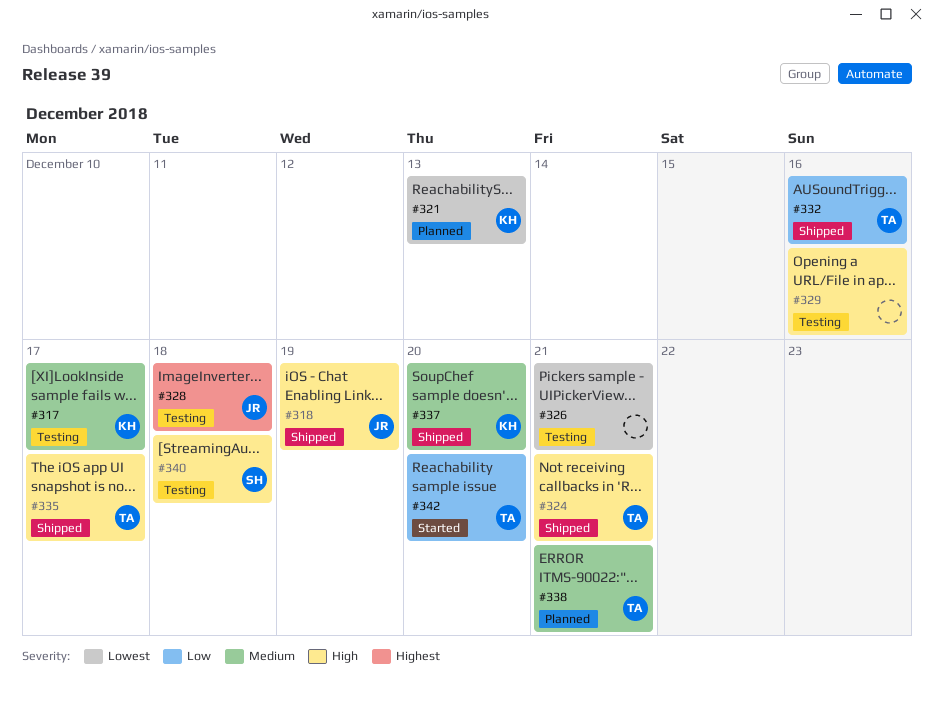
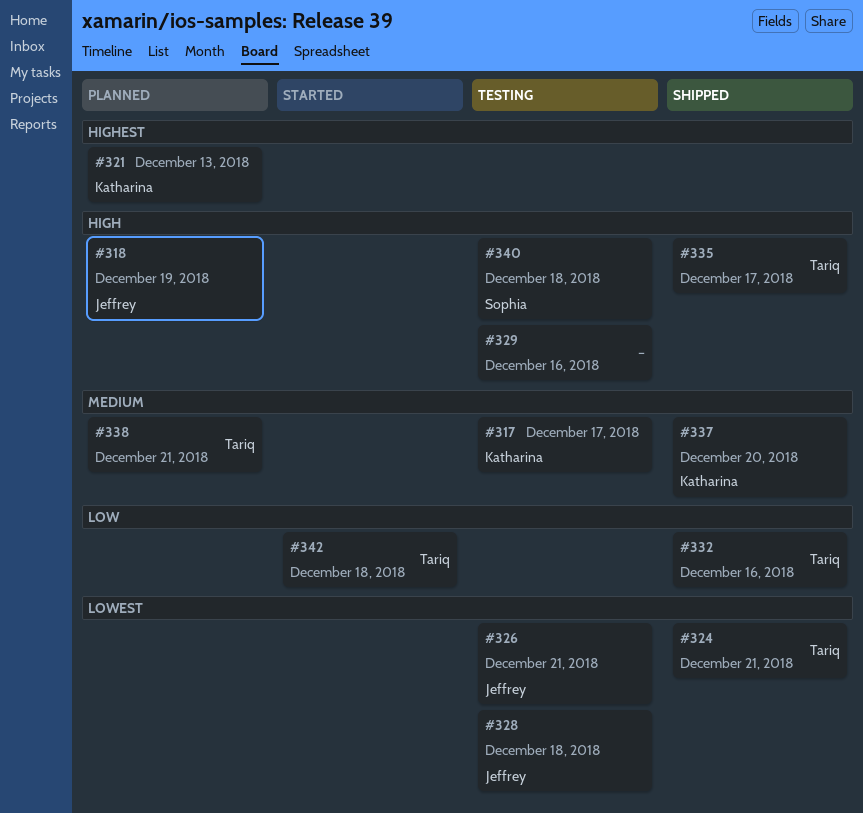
#318, status: Shipped -> Planned
#321, priority: Lowest -> Highest
#324, priority: High -> Lowest
#326, owner: none -> Jeffrey
#328, priority: Highest -> Lowest
#342, due: Dec 20 -> Dec 18

